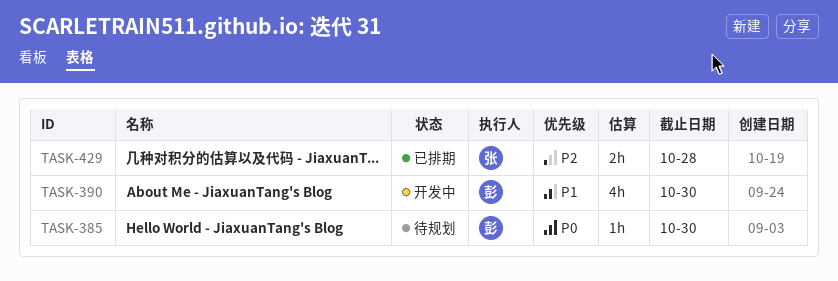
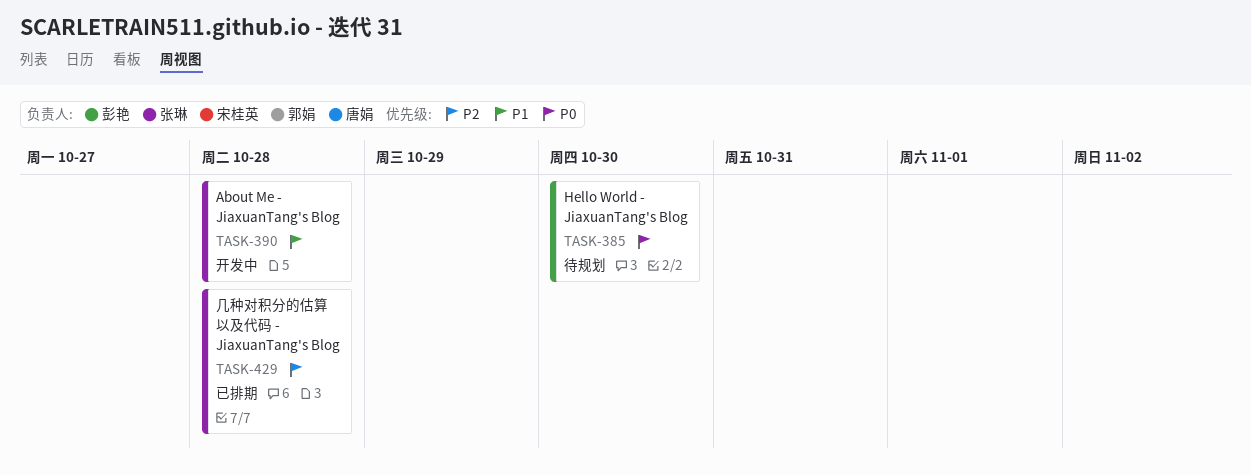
TASK-390, owner: 彭艳 -> 张琳
TASK-390, due: Oct 30 -> Oct 28

